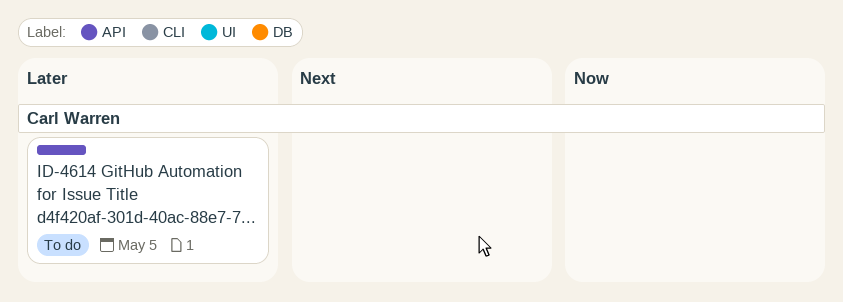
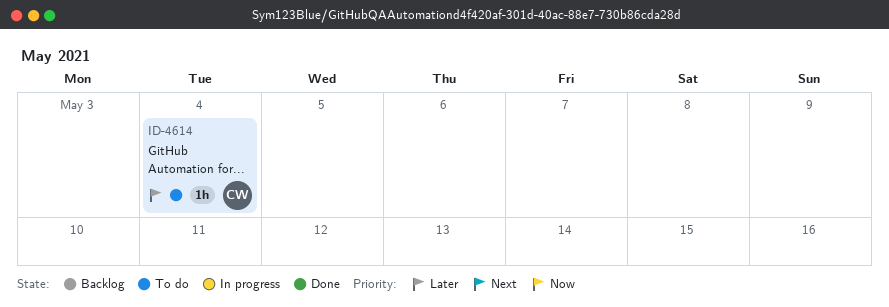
ID-4614, due: May 5 -> May 4

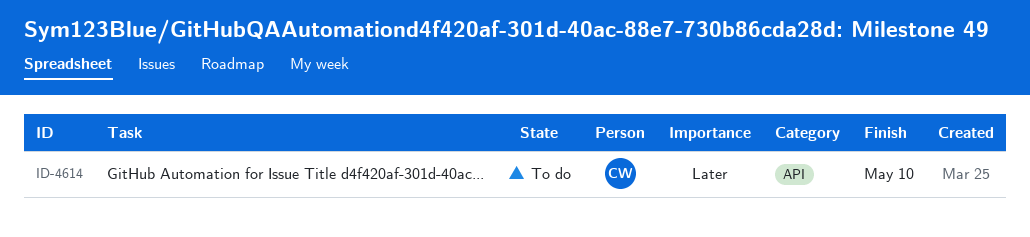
ID-4614, due: May 4 -> May 10

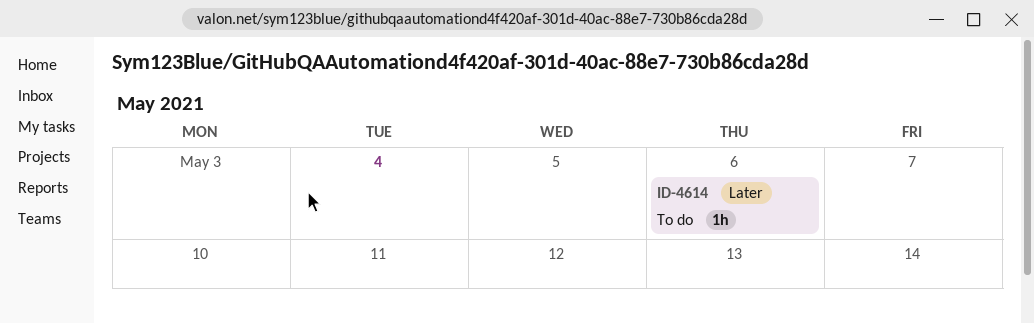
ID-4614, due: May 10 -> May 6

